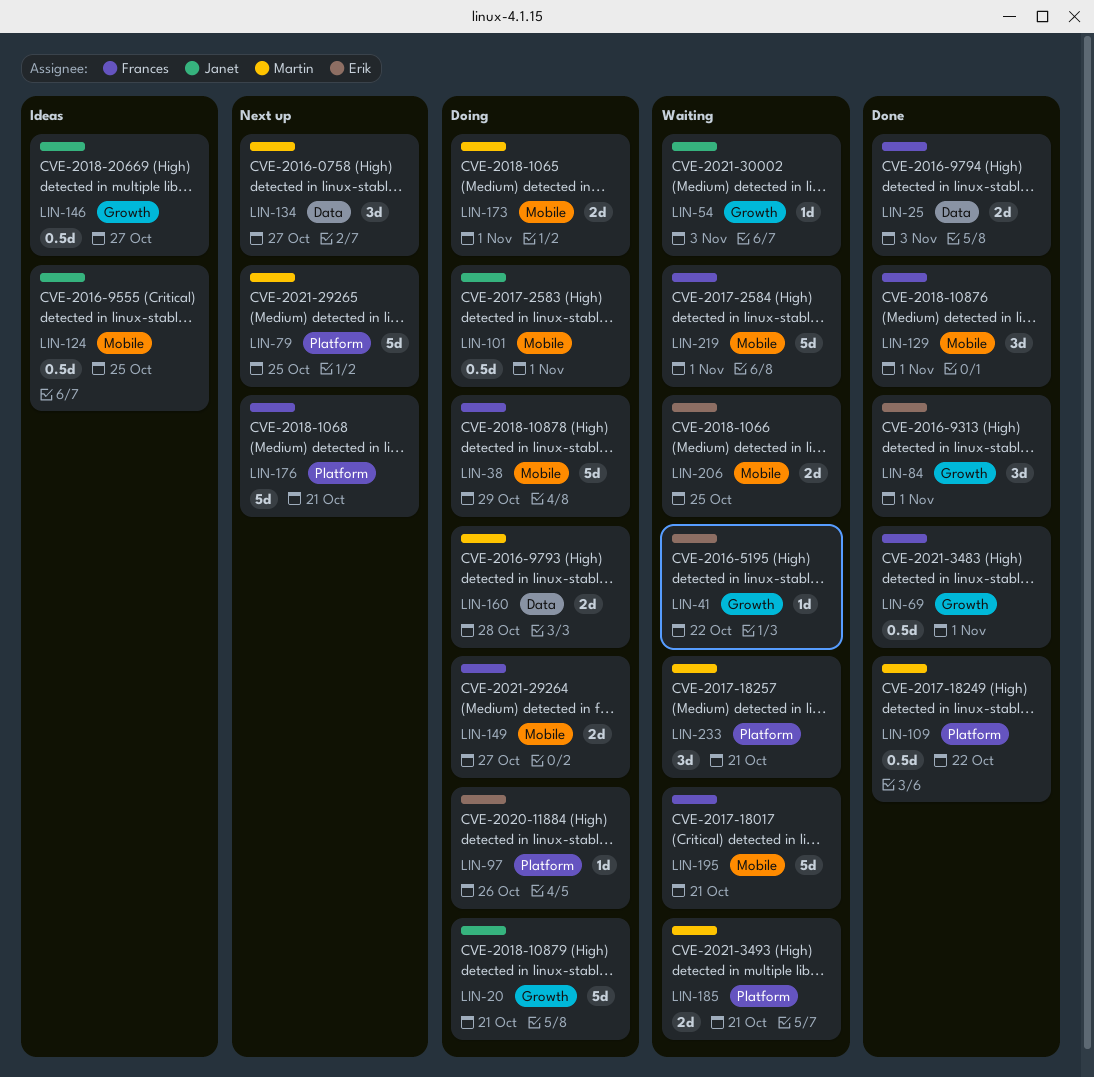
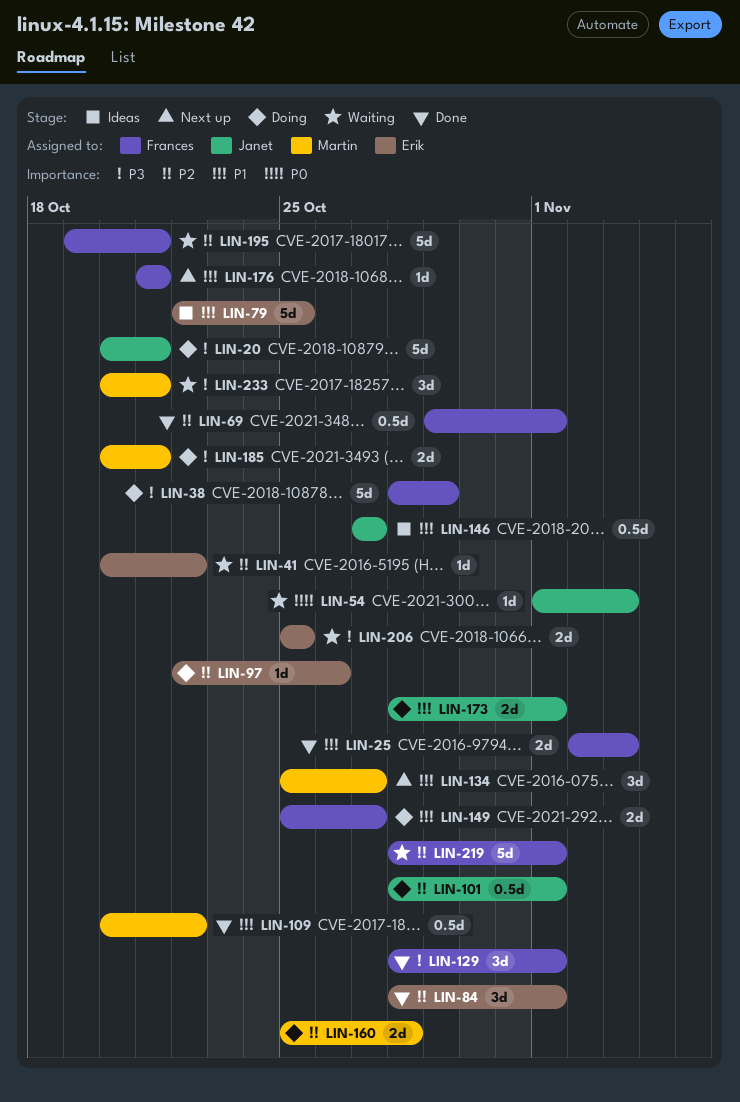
LIN-79, status: Next up -> Ideas
LIN-79, owner: Martin -> Erik
LIN-124: present -> none
LIN-173, owner: Martin -> Janet
LIN-176, estimate: 5d -> 1d
LIN-185, status: Waiting -> Doing

